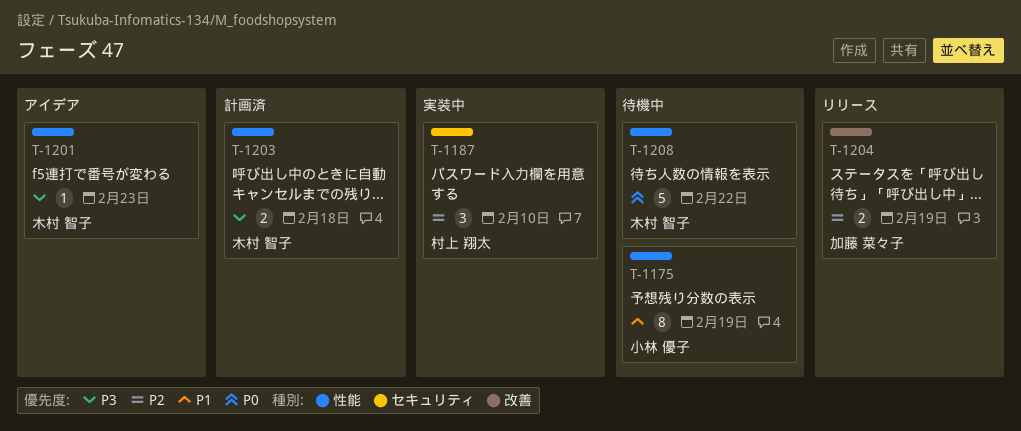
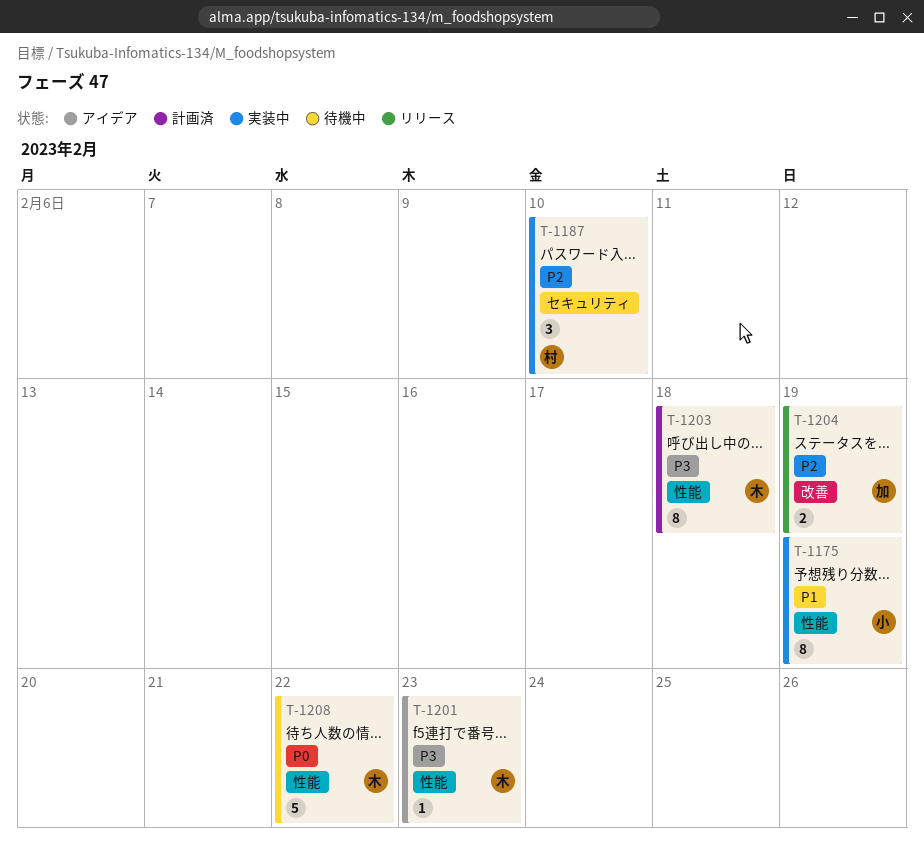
T-1175, status: 待機中 -> 実装中
T-1203, estimate: 2 -> 8

